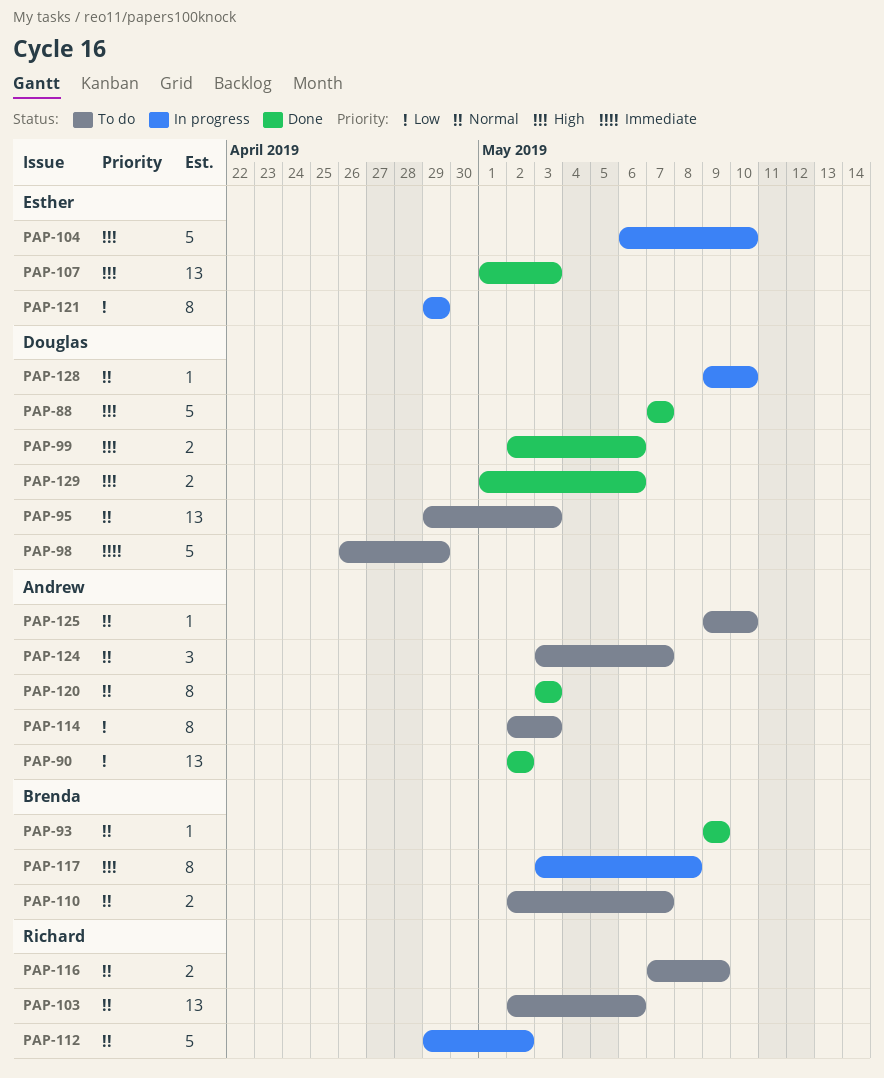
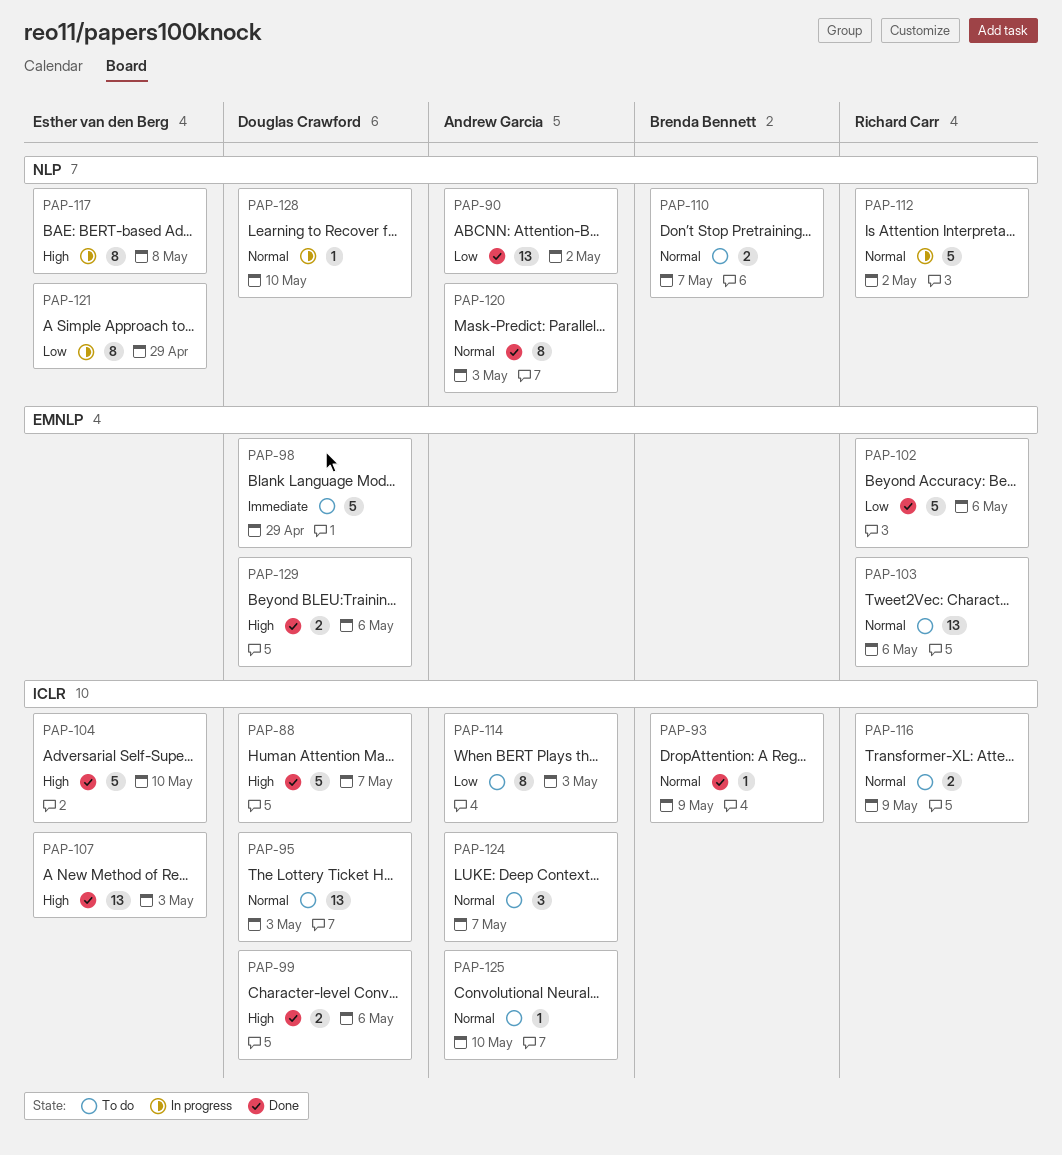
PAP-102: none -> present
PAP-104, status: In progress -> Done
PAP-117, owner: Brenda Bennett -> Esther van den Berg

